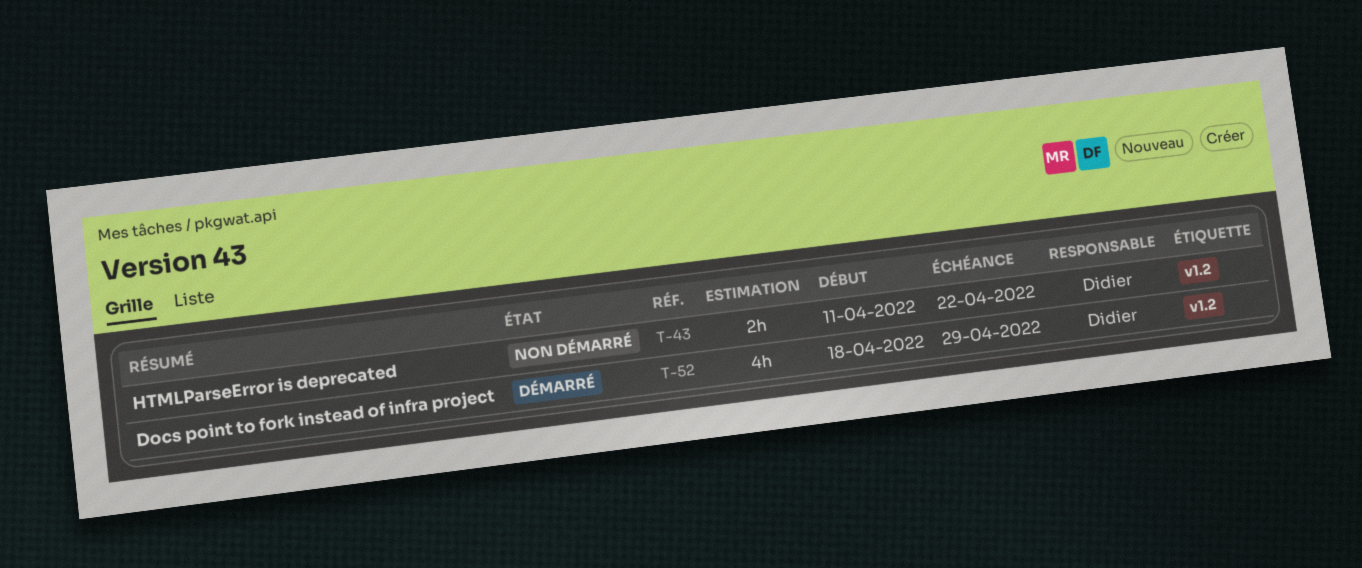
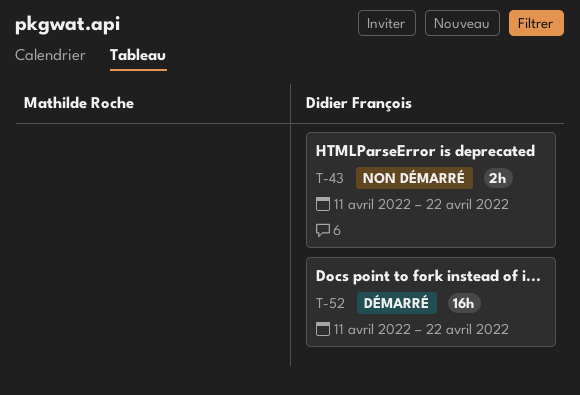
T-52, estimate: 4h -> 16h
T-52, start: Apr 18 -> Apr 11
T-52, due: Apr 29 -> Apr 22

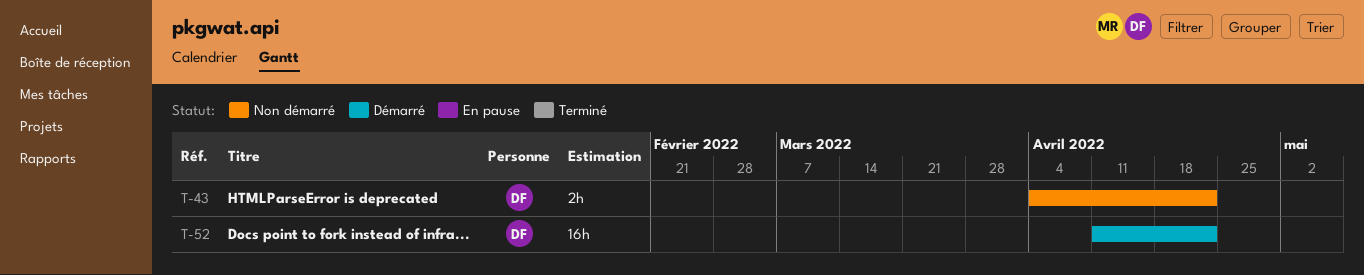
T-43, start: Apr 11 -> Apr 4

